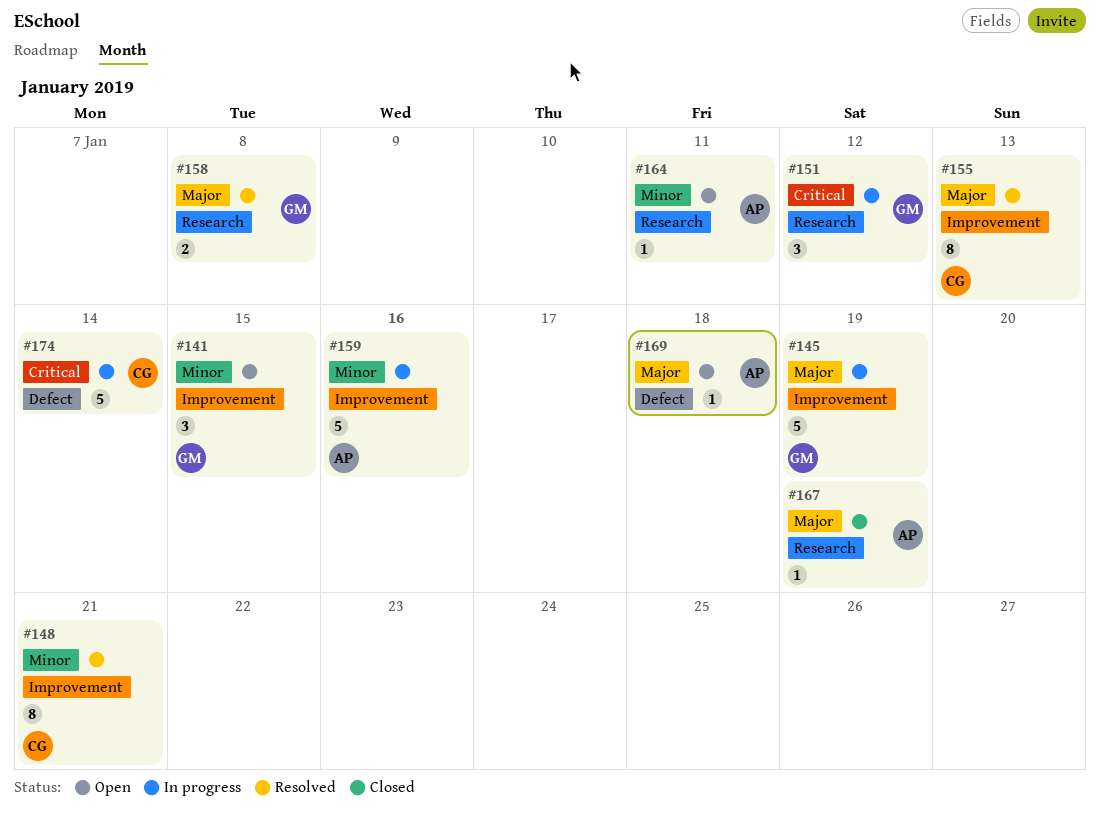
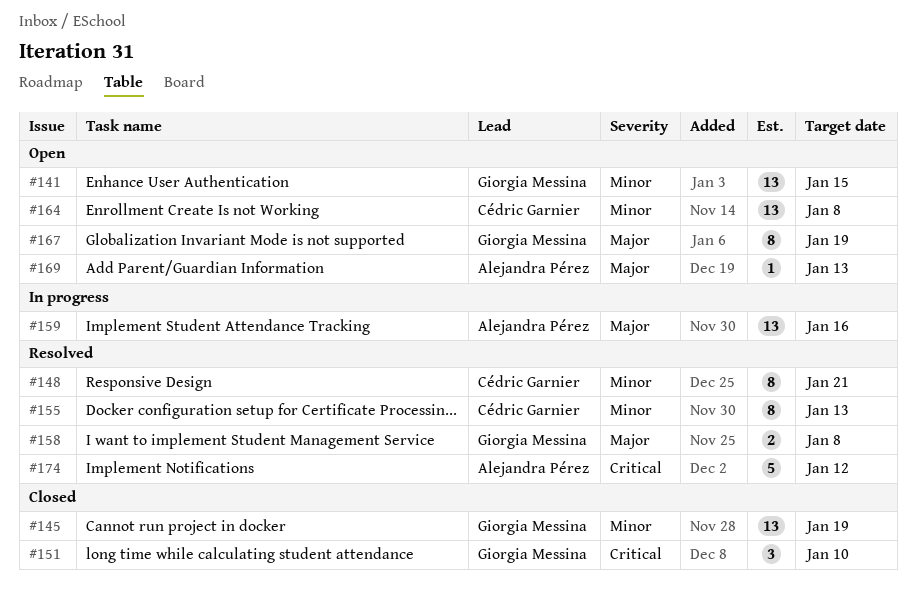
#141, estimate: 3 -> 13
#145, status: In progress -> Closed
#145, priority: Major -> Minor
#145, estimate: 5 -> 13
#151, status: In progress -> Closed
#151, due: Jan 12 -> Jan 10
#155, priority: Major -> Minor
#159, priority: Minor -> Major
#159, estimate: 5 -> 13
#164, owner: Alejandra Pérez -> Cédric Garnier
#164, estimate: 1 -> 13
#164, due: Jan 11 -> Jan 8
#167, status: Closed -> Open
#167, owner: Alejandra Pérez -> Giorgia Messina
#167, estimate: 1 -> 8
#169, due: Jan 18 -> Jan 13
#174, status: In progress -> Resolved
#174, owner: Cédric Garnier -> Alejandra Pérez
#174, due: Jan 14 -> Jan 12

